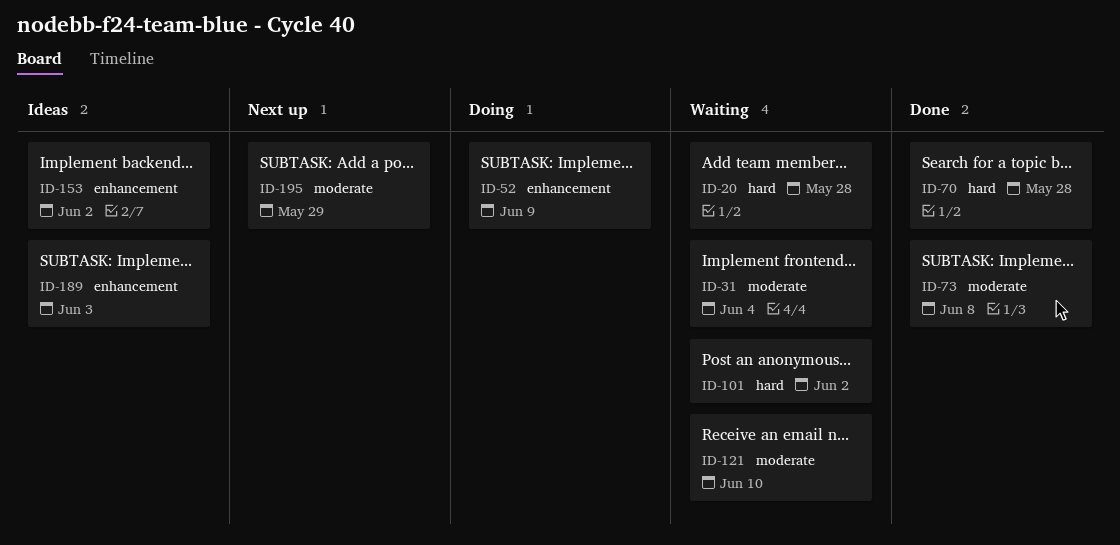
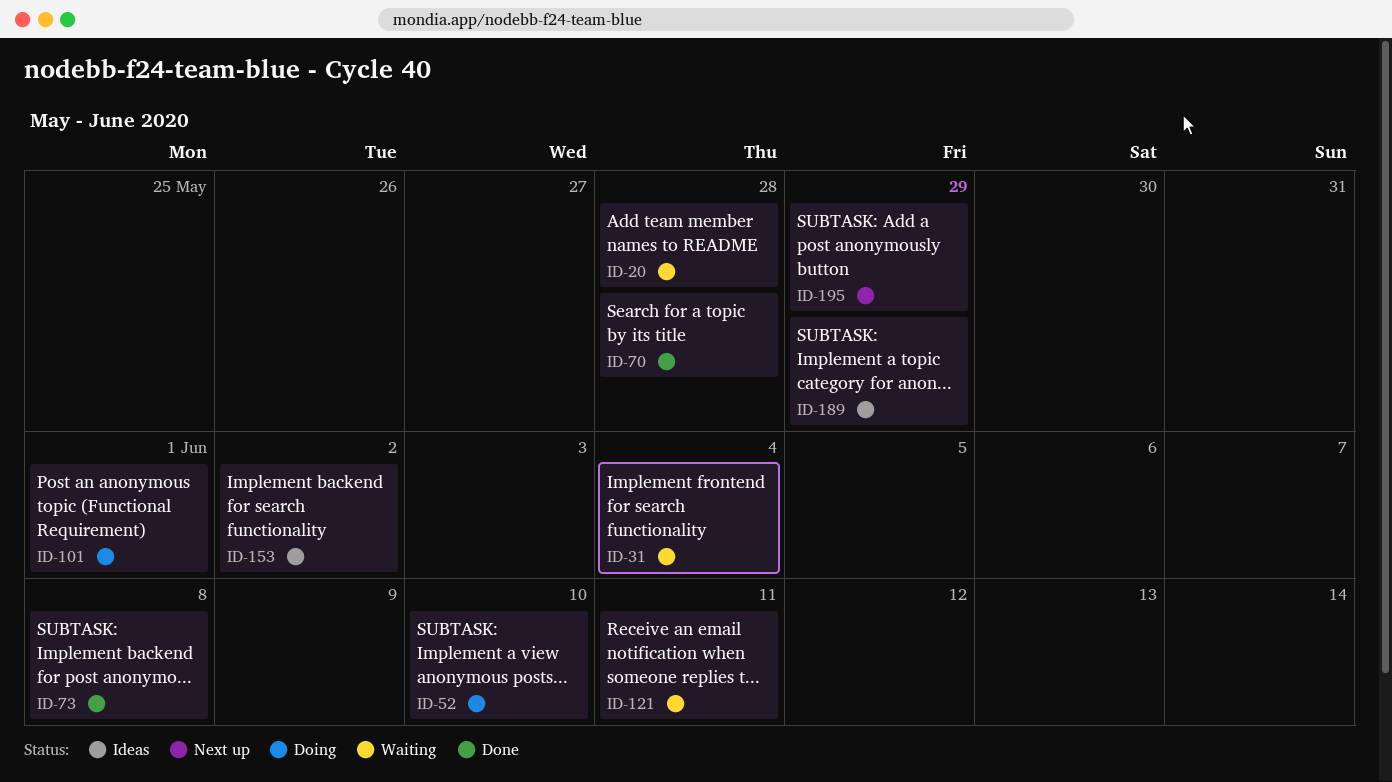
ID-52, due: Jun 9 -> Jun 10
ID-101, status: Waiting -> Doing
ID-101, due: Jun 2 -> Jun 1
ID-121, due: Jun 10 -> Jun 11
ID-189, due: Jun 3 -> May 29

